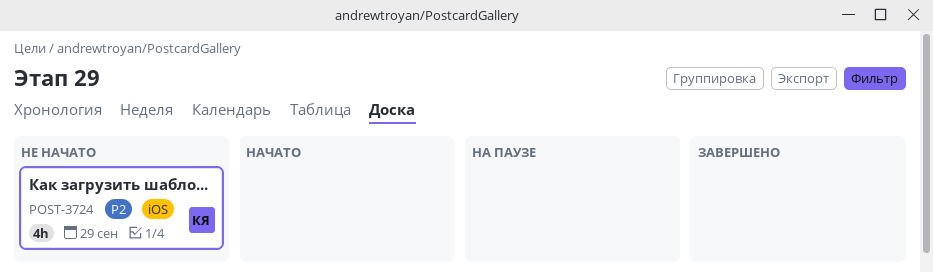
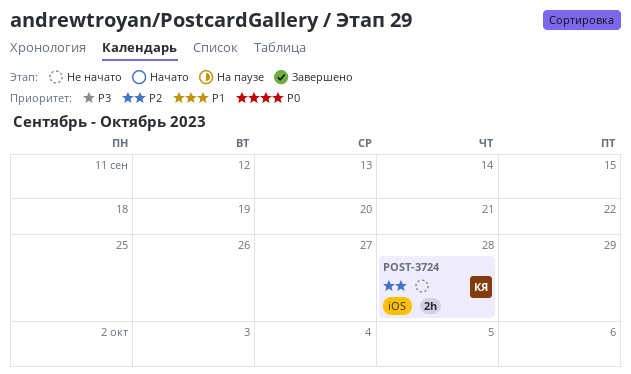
POST-3724, estimate: 4h -> 2h
POST-3724, due: Sep 29 -> Sep 28

